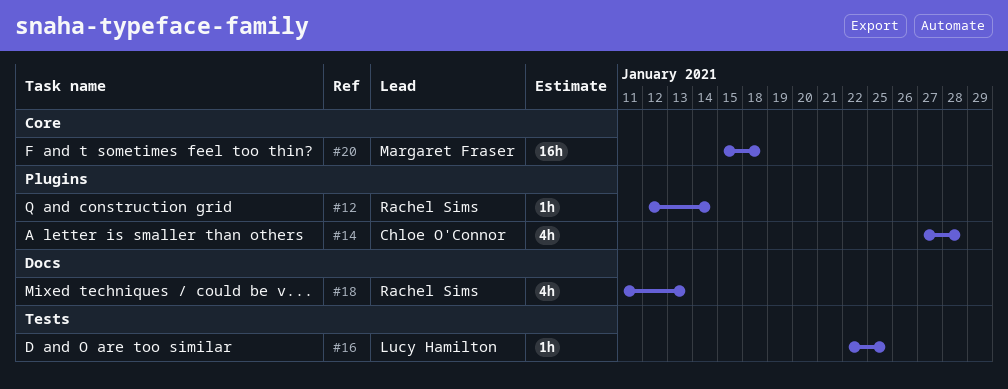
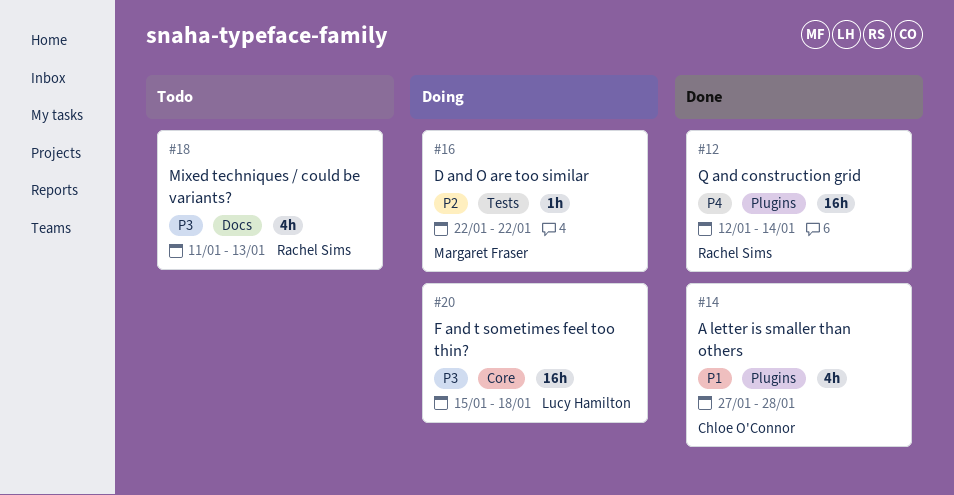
#12, estimate: 1h -> 16h
#16, owner: Lucy Hamilton -> Margaret Fraser
#16, due: Jan 25 -> Jan 22
#20, owner: Margaret Fraser -> Lucy Hamilton

